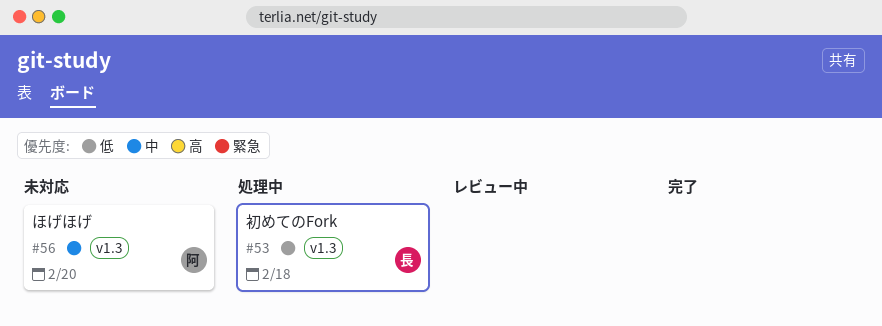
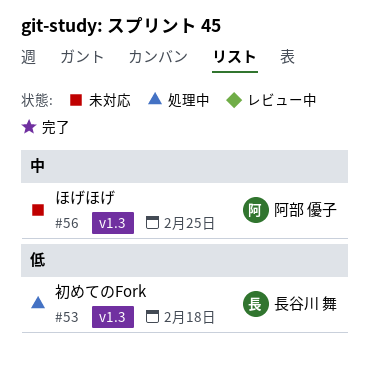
#56, due: Feb 20 -> Feb 25

